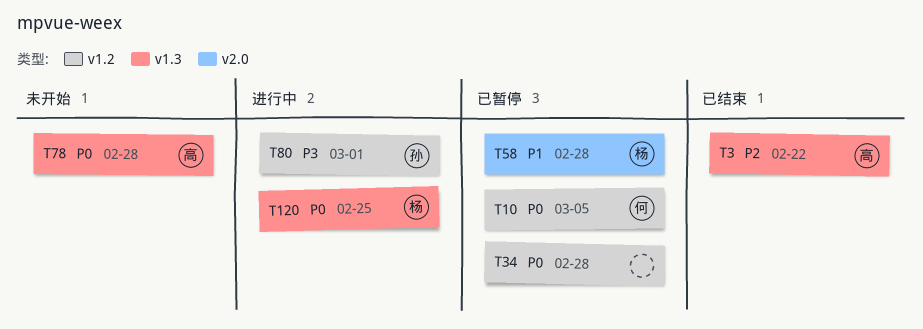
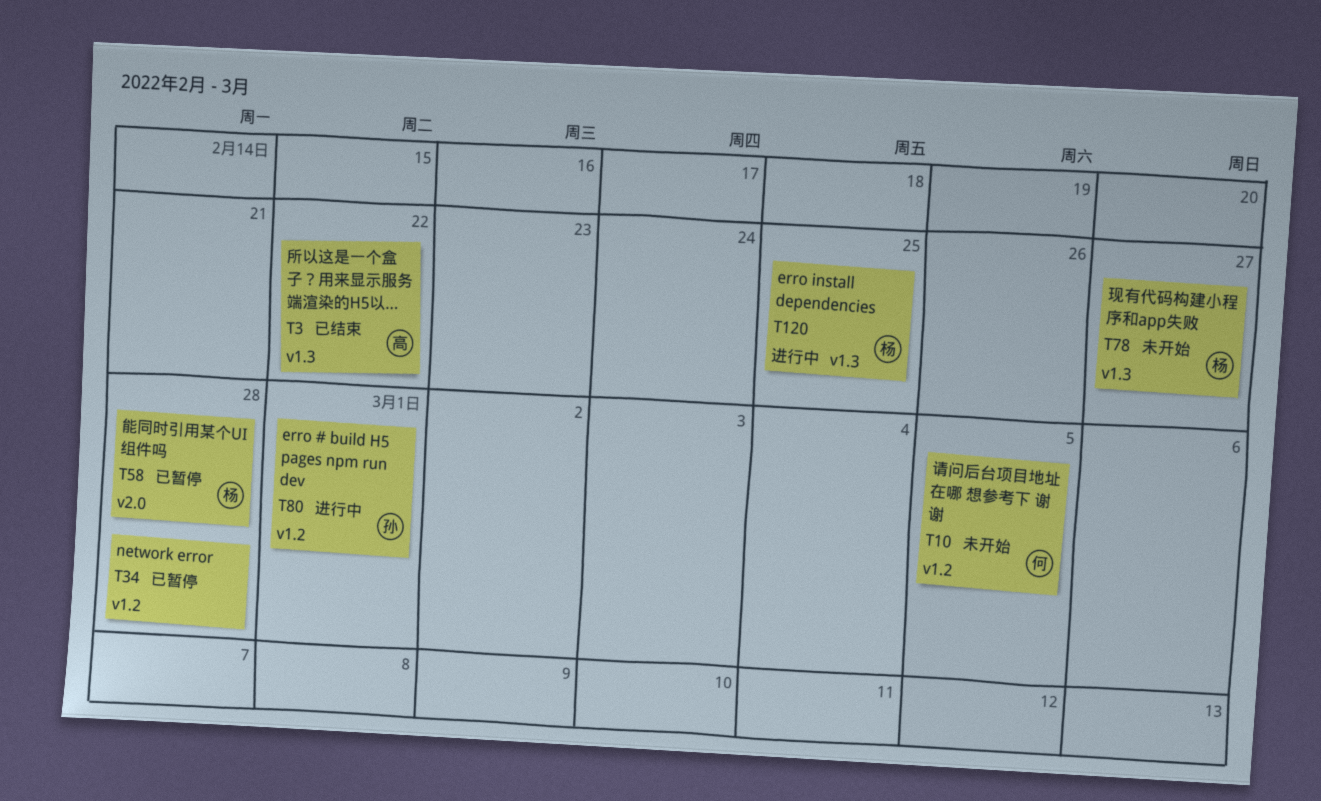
T10, status: 已暂停 -> 未开始
T78, owner: 高 -> 杨
T78, due: Feb 28 -> Feb 27

